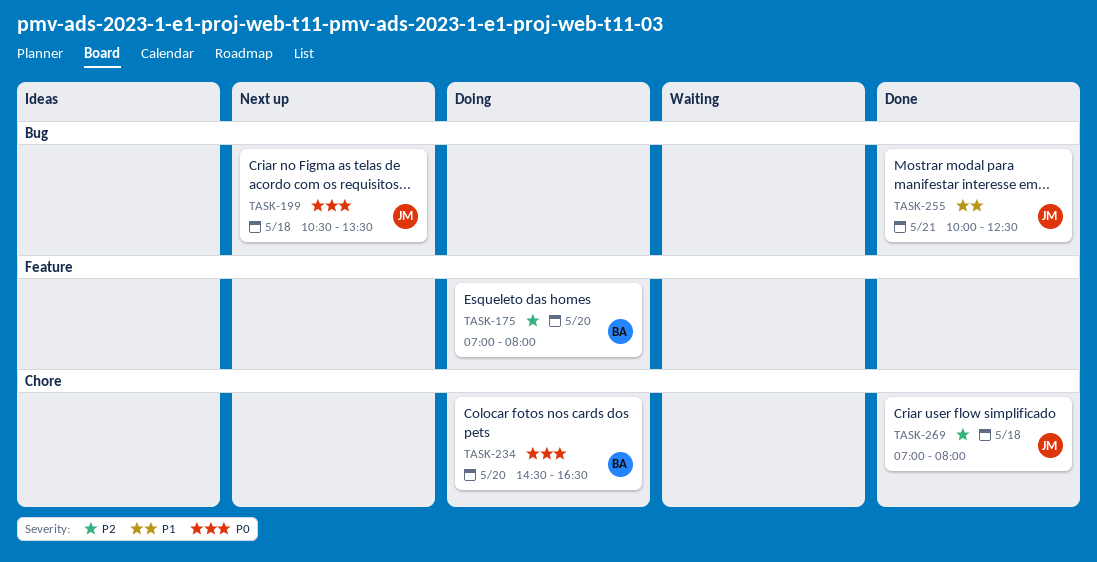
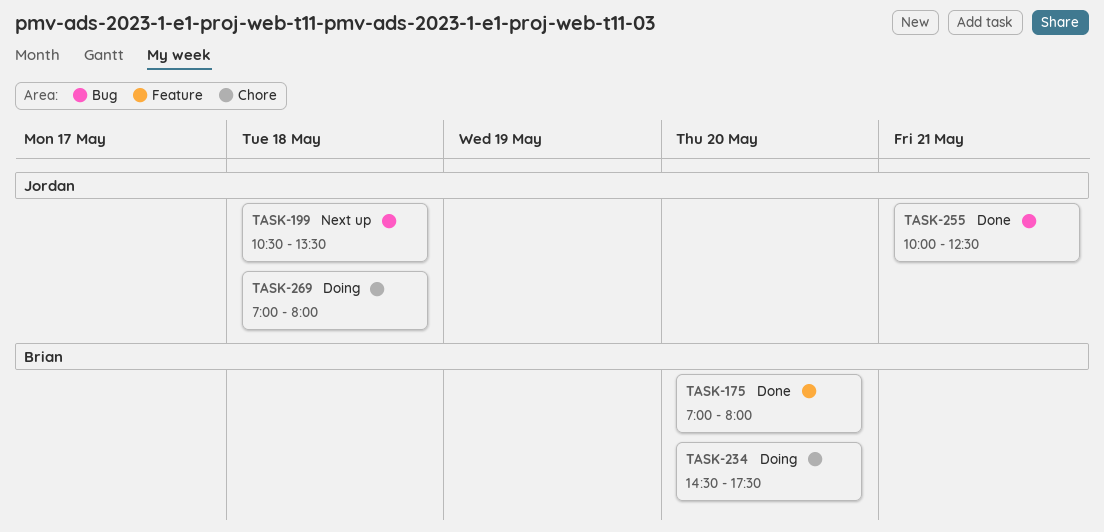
TASK-175, status: Doing -> Done
TASK-234, ends: 16:30 -> 17:30
TASK-269, status: Done -> Doing

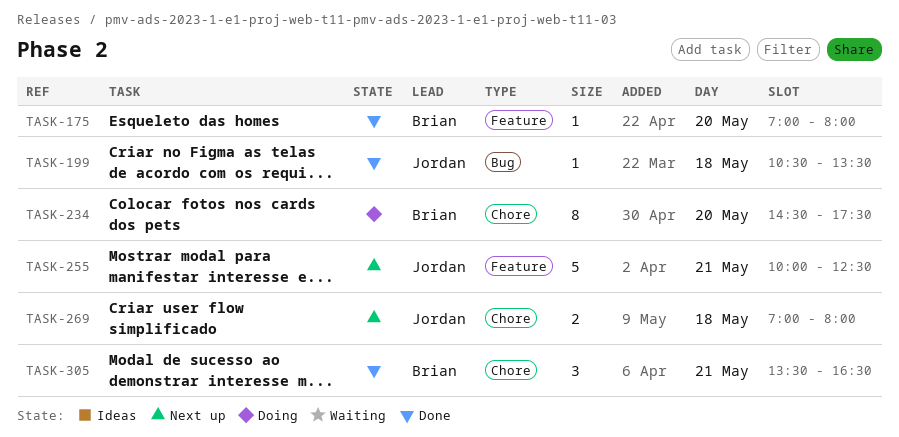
TASK-199, status: Next up -> Done
TASK-255, status: Done -> Next up
TASK-255, label: Bug -> Feature
TASK-269, status: Doing -> Next up
TASK-305: none -> present

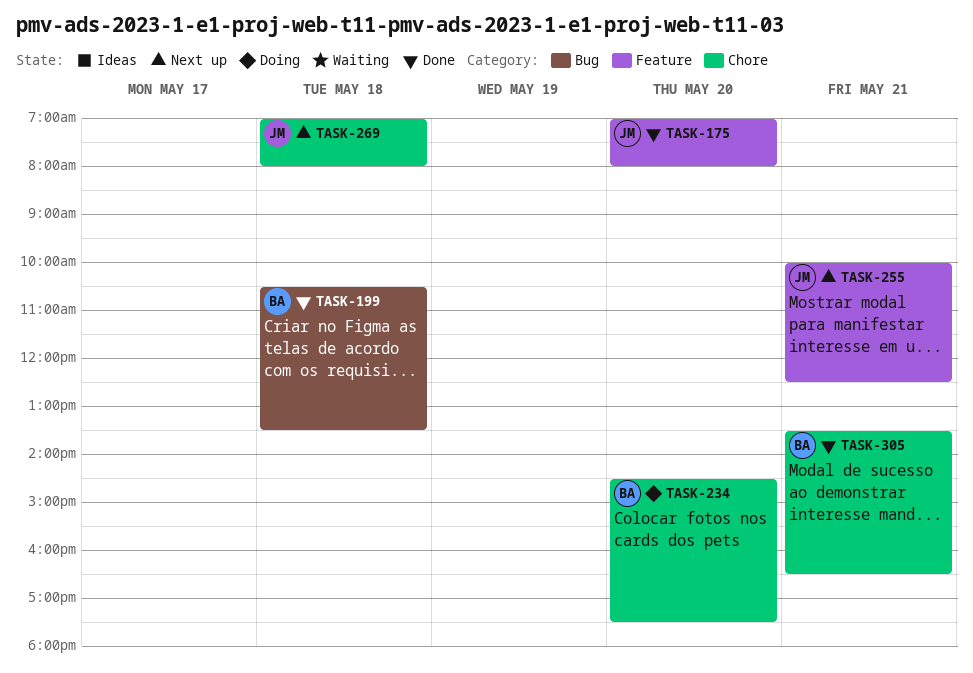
TASK-175, owner: Brian -> Jordan
TASK-199, owner: Jordan -> Brian

